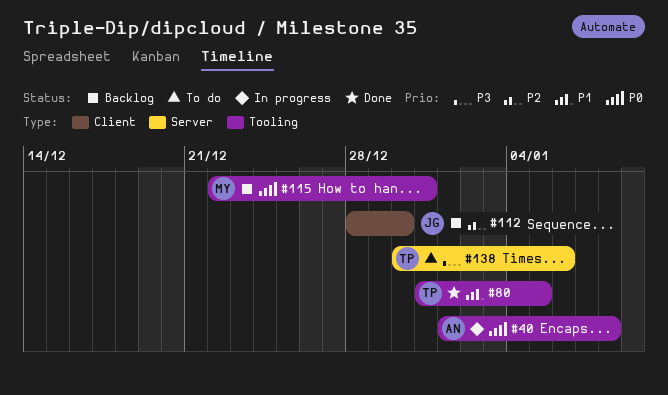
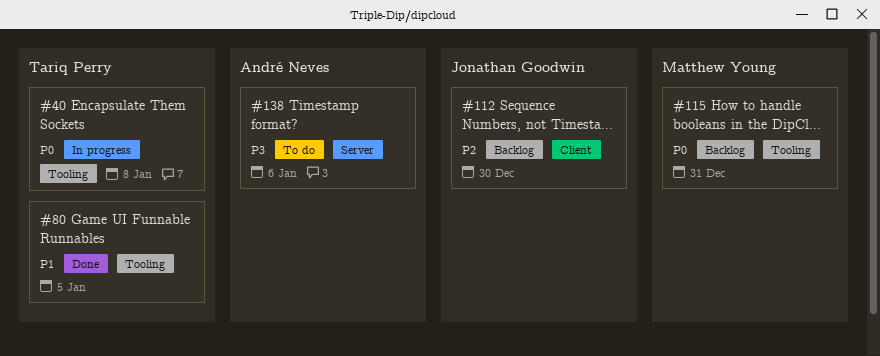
#40, owner: André Neves -> Tariq Perry
#138, owner: Tariq Perry -> André Neves

